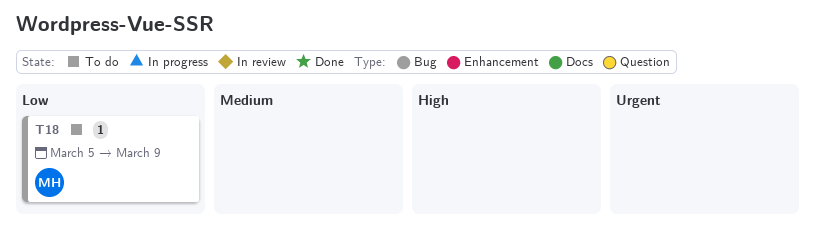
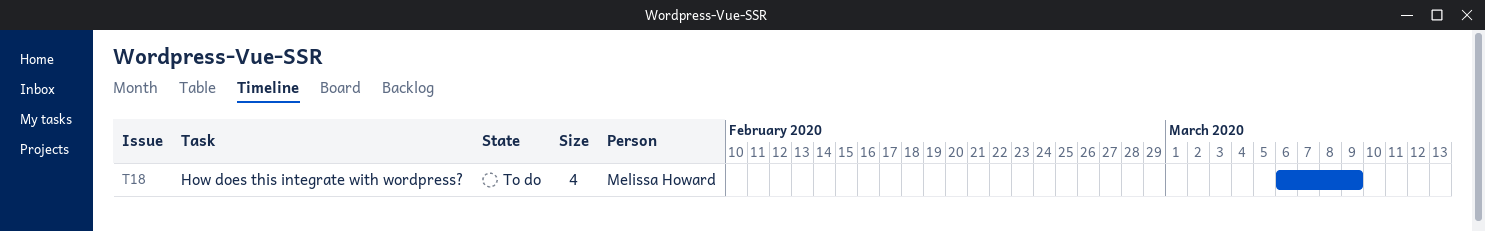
T18, estimate: 1 -> 4
T18, start: Mar 5 -> Mar 6

